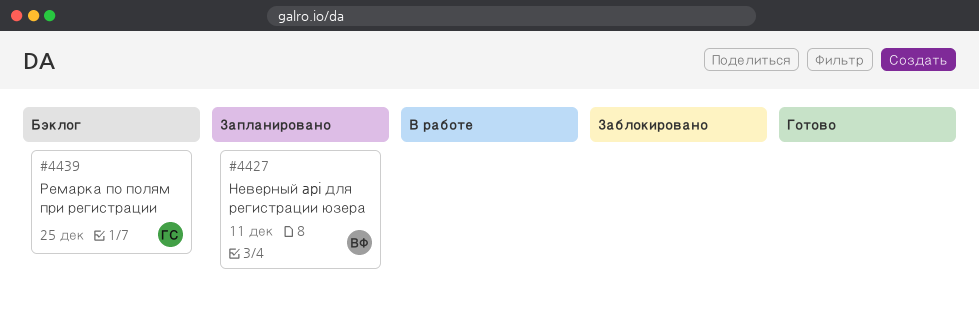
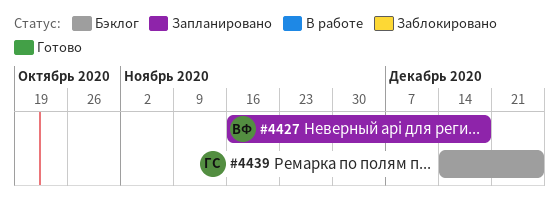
#4427, due: Dec 11 -> Dec 18

